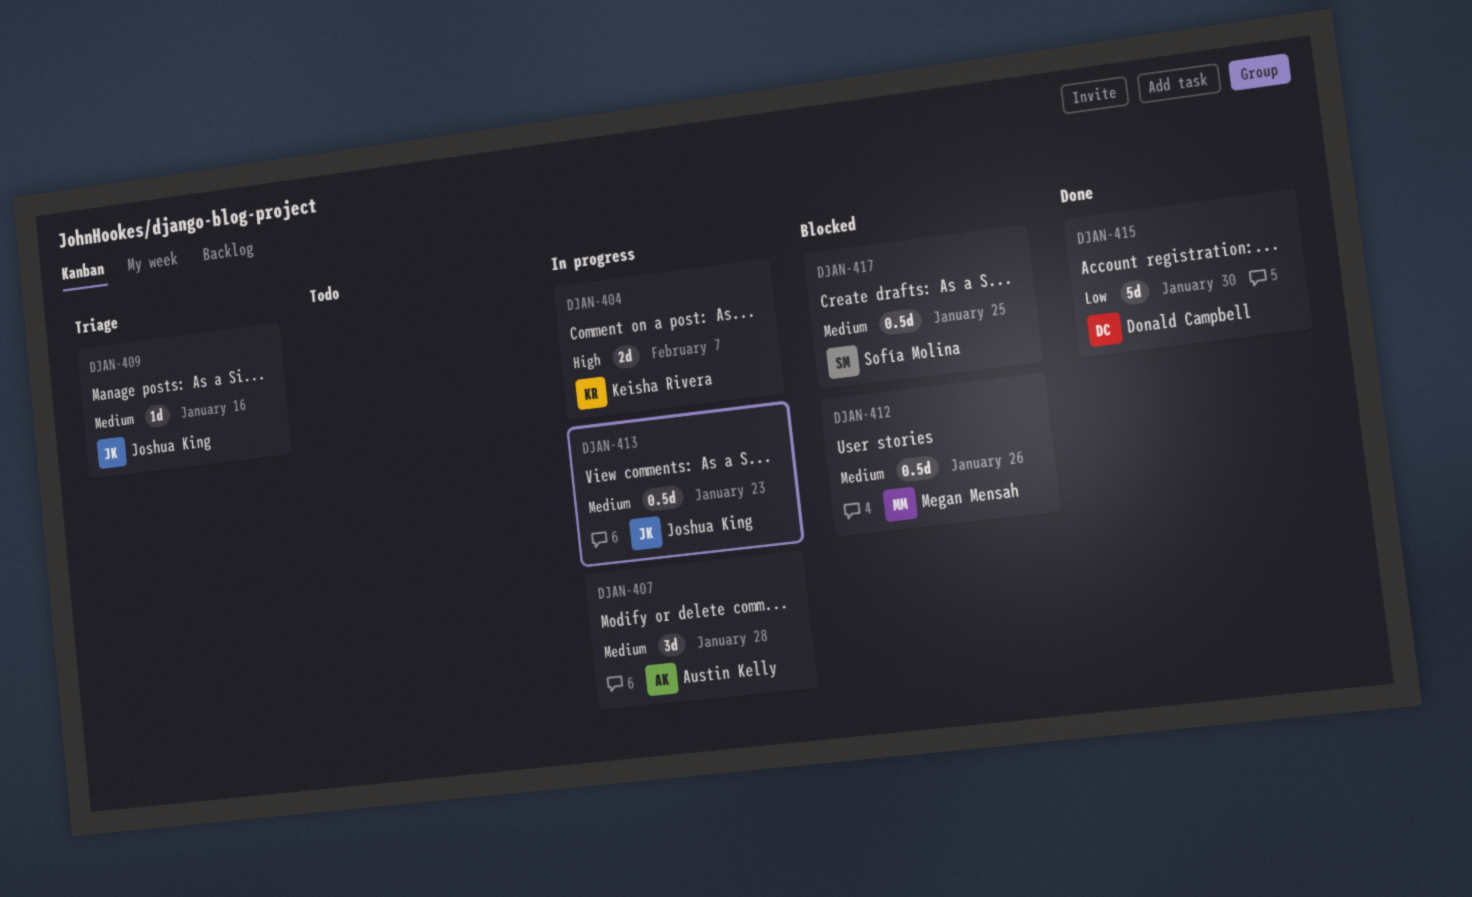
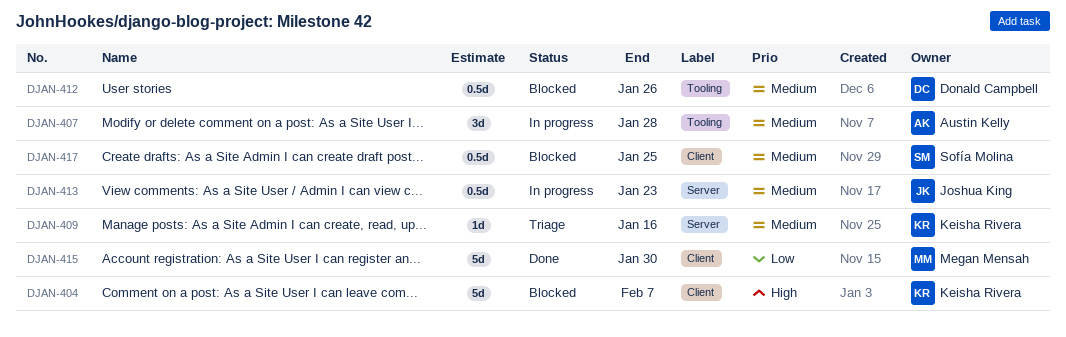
DJAN-404, status: In progress -> Blocked
DJAN-404, estimate: 2d -> 5d
DJAN-409, owner: Joshua King -> Keisha Rivera
DJAN-412, owner: Megan Mensah -> Donald Campbell
DJAN-415, owner: Donald Campbell -> Megan Mensah

